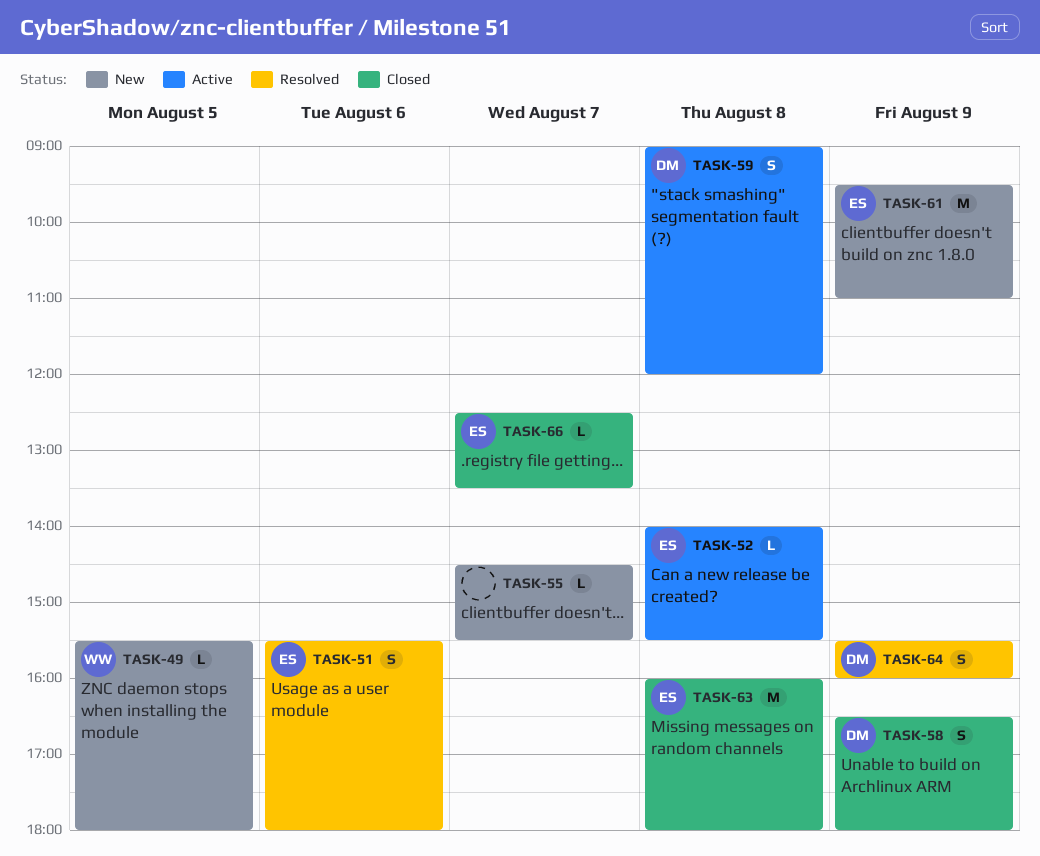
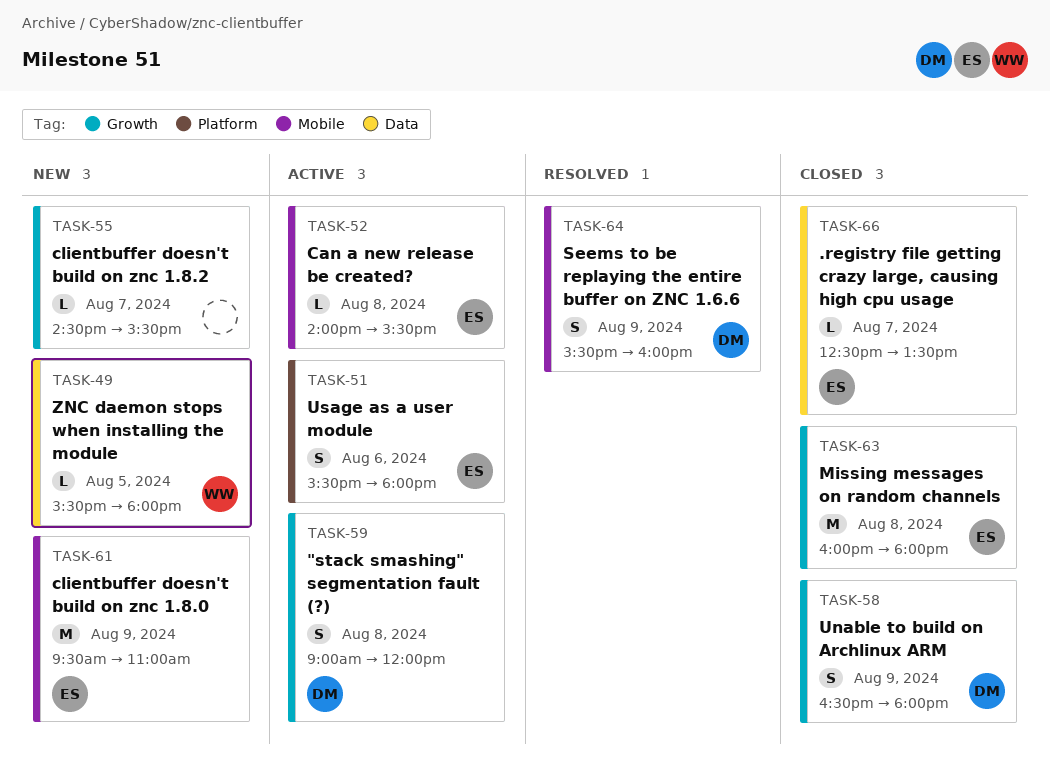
TASK-51, status: Resolved -> Active

